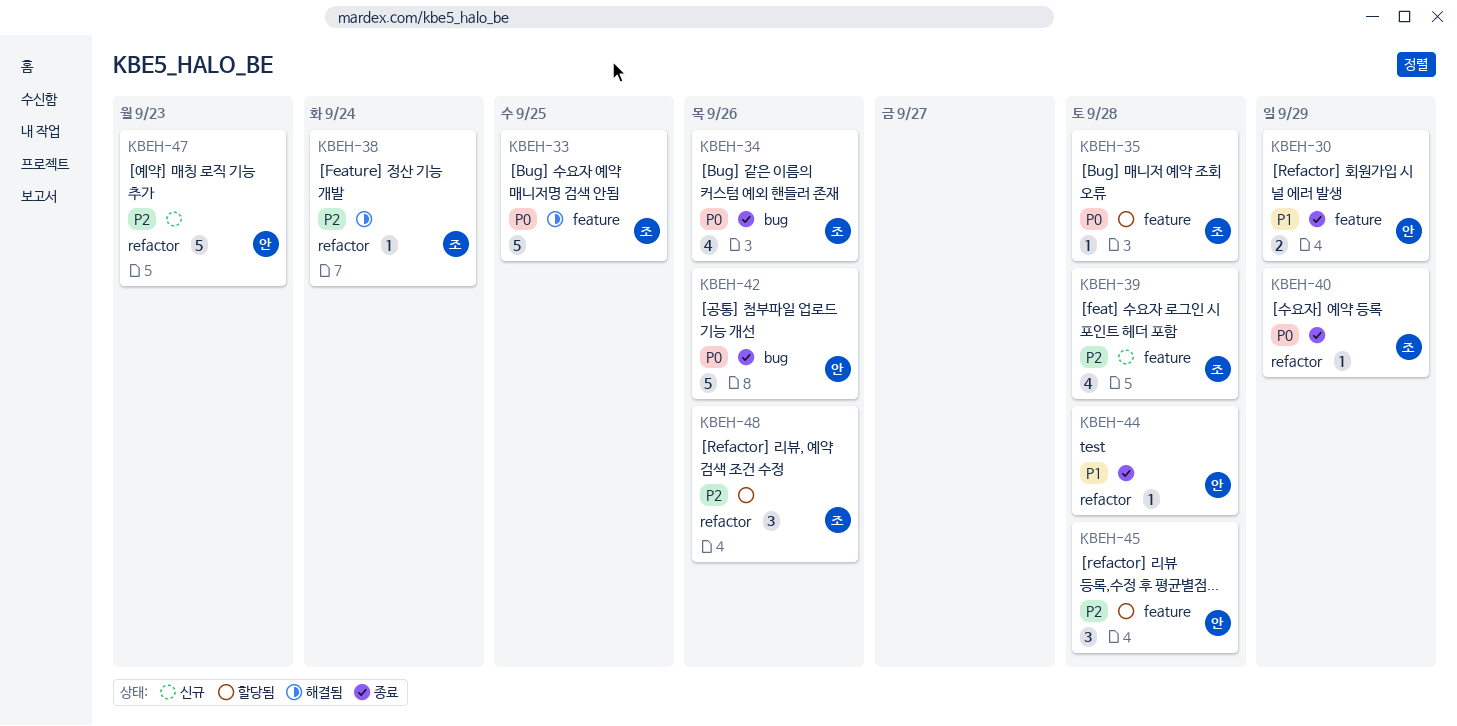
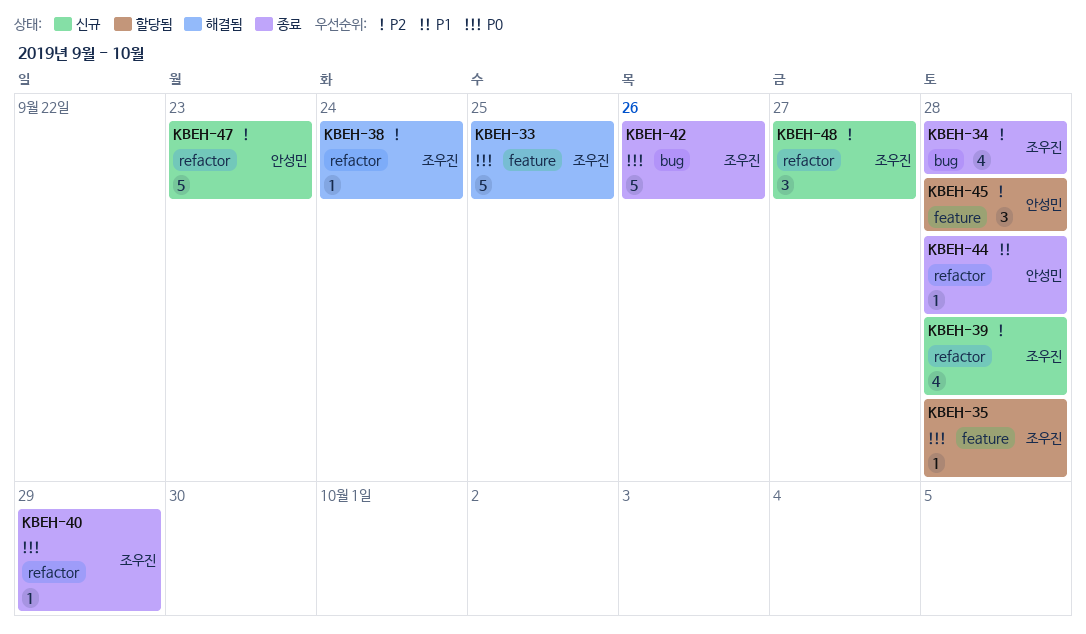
KBEH-30: present -> none
KBEH-34, priority: P0 -> P2
KBEH-34, due: Sep 26 -> Sep 28
KBEH-39, label: feature -> refactor
KBEH-42, owner: 안성민 -> 조우진
KBEH-48, status: 할당됨 -> 신규
KBEH-48, due: Sep 26 -> Sep 27

